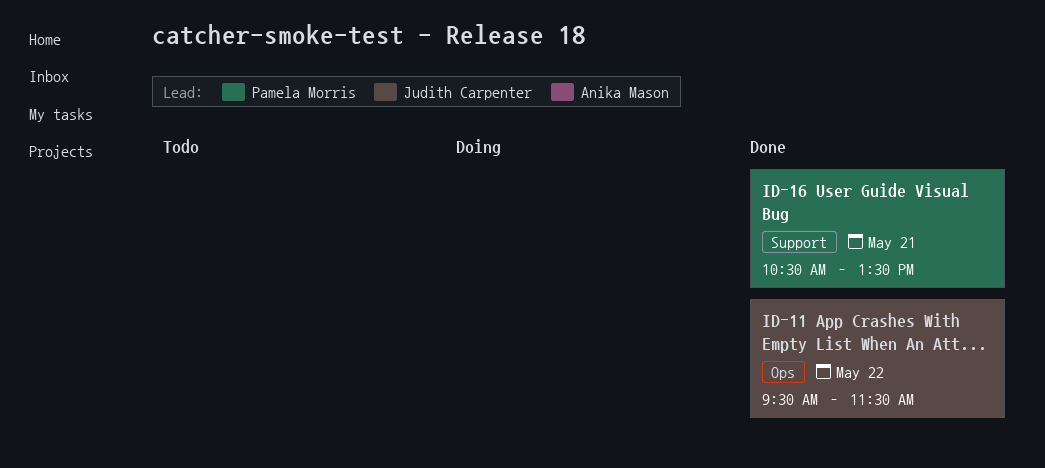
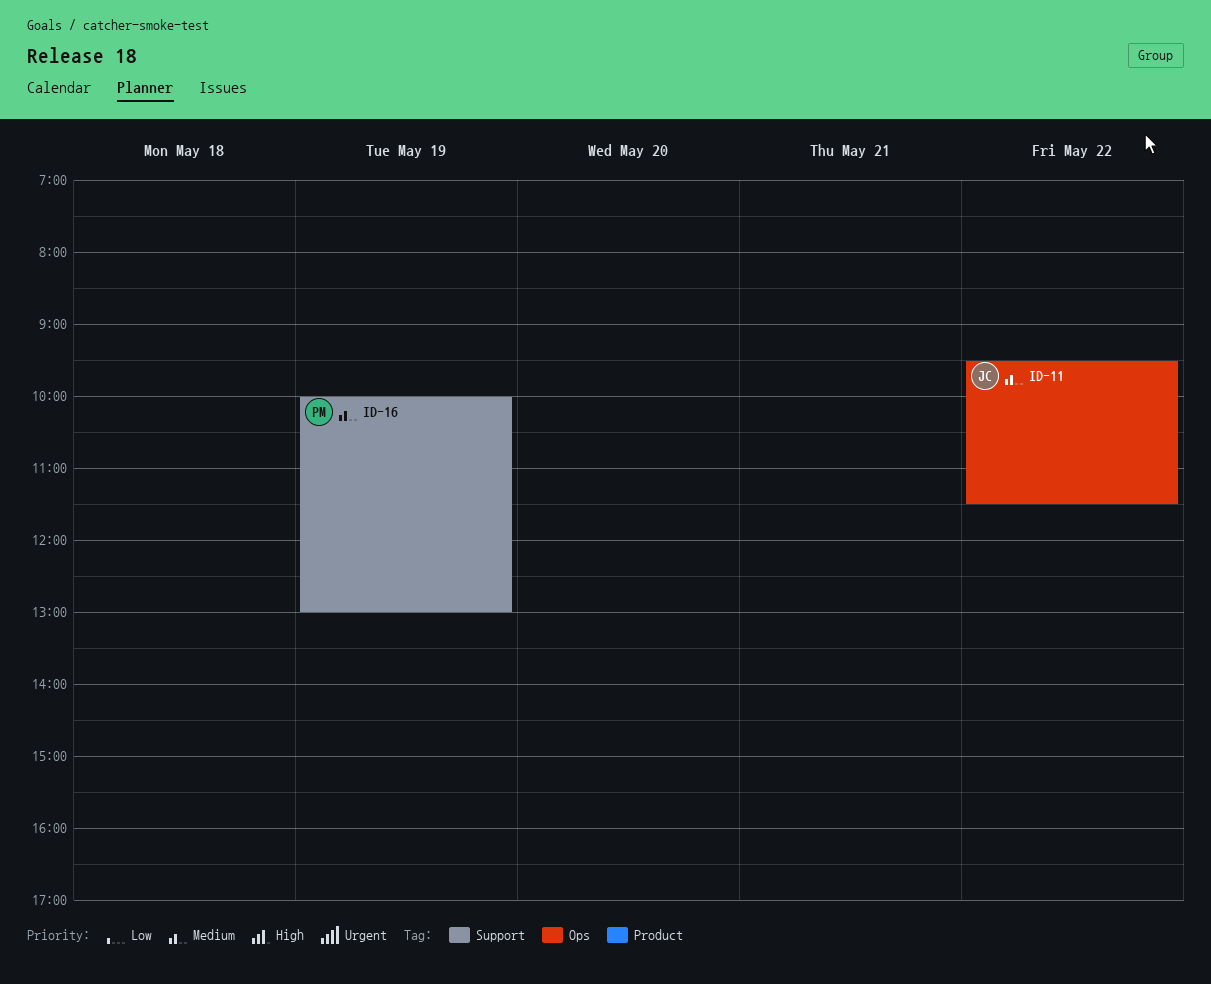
ID-16, day: May 21 -> May 19
ID-16, begins: 10:30 -> 10:00
ID-16, ends: 13:30 -> 13:00

